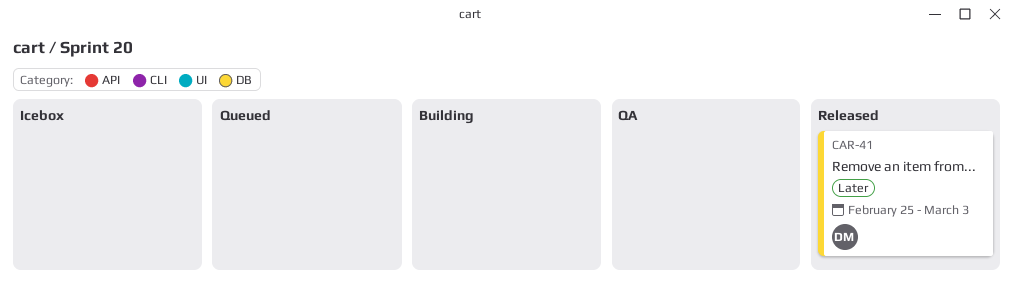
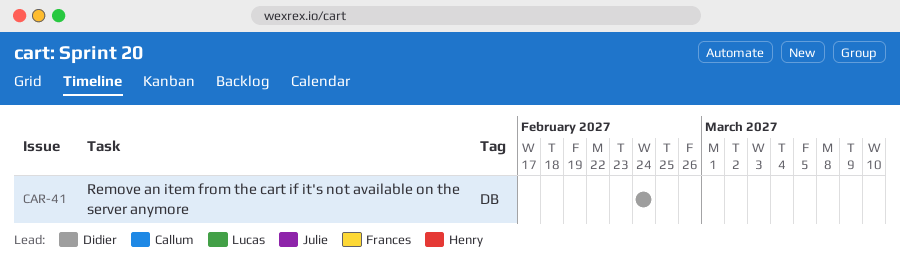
CAR-41, start: Feb 25 -> Feb 24
CAR-41, due: Mar 3 -> Feb 24

